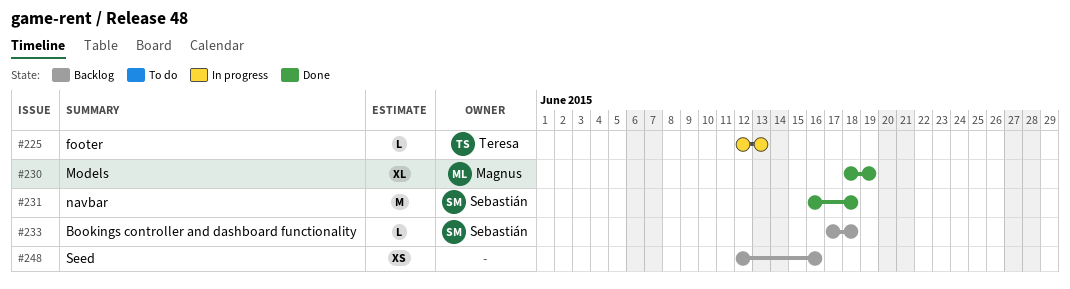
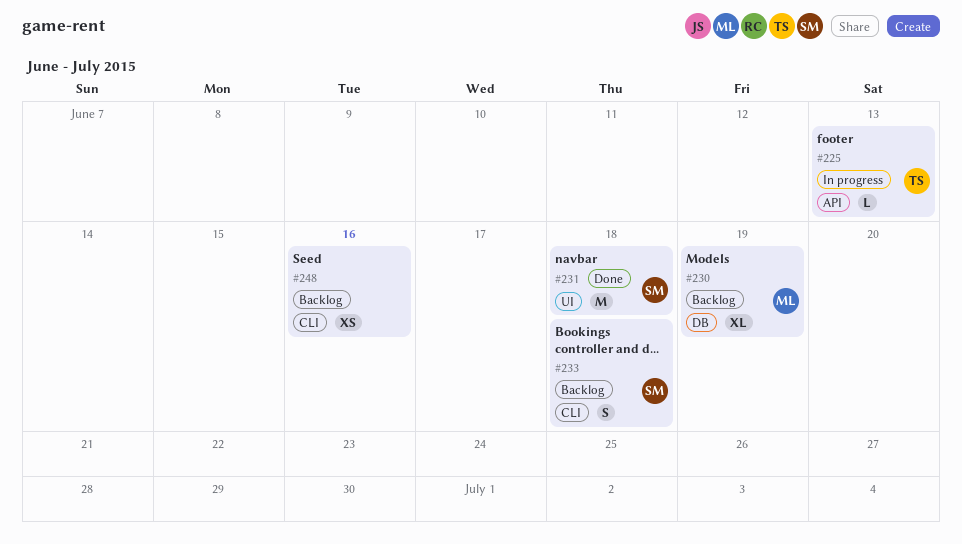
#230, status: Done -> Backlog
#233, estimate: L -> S

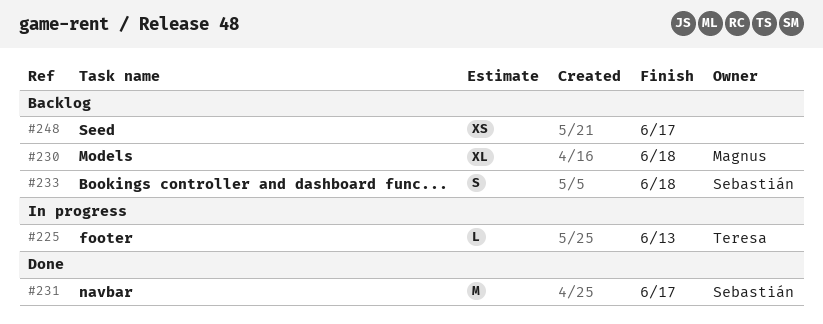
#230, due: Jun 19 -> Jun 18
#231, due: Jun 18 -> Jun 17
#248, due: Jun 16 -> Jun 17

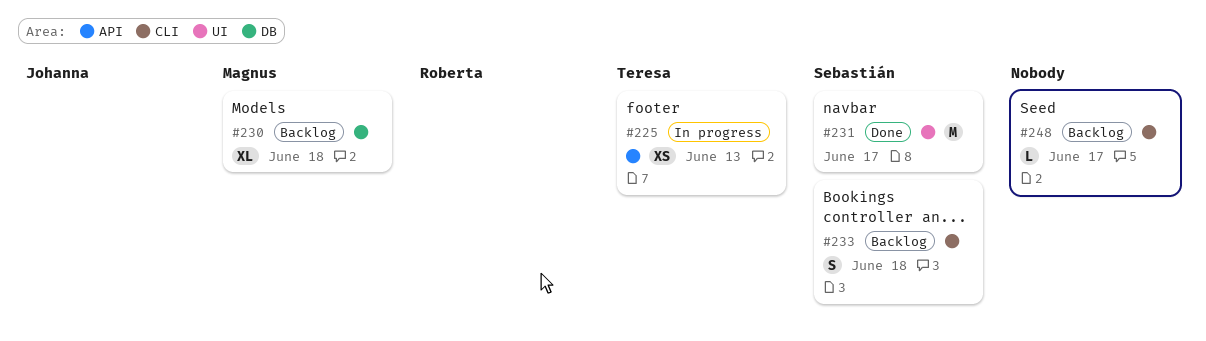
#225, estimate: L -> XS
#248, estimate: XS -> L

